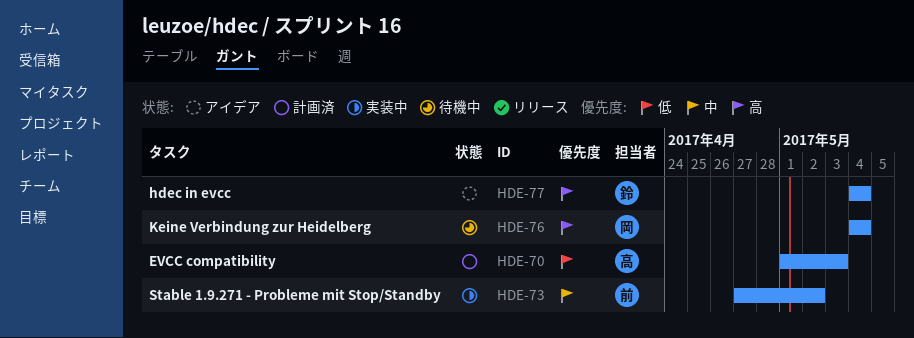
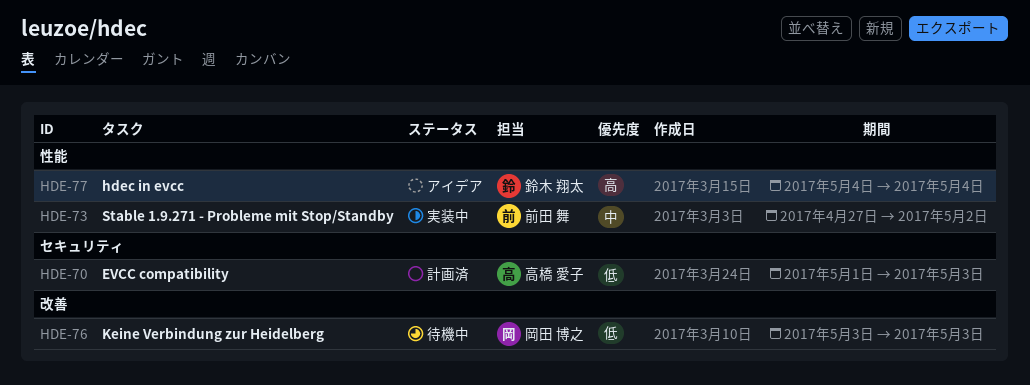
HDE-76, priority: 高 -> 低
HDE-76, start: May 4 -> May 3
HDE-76, due: May 4 -> May 3

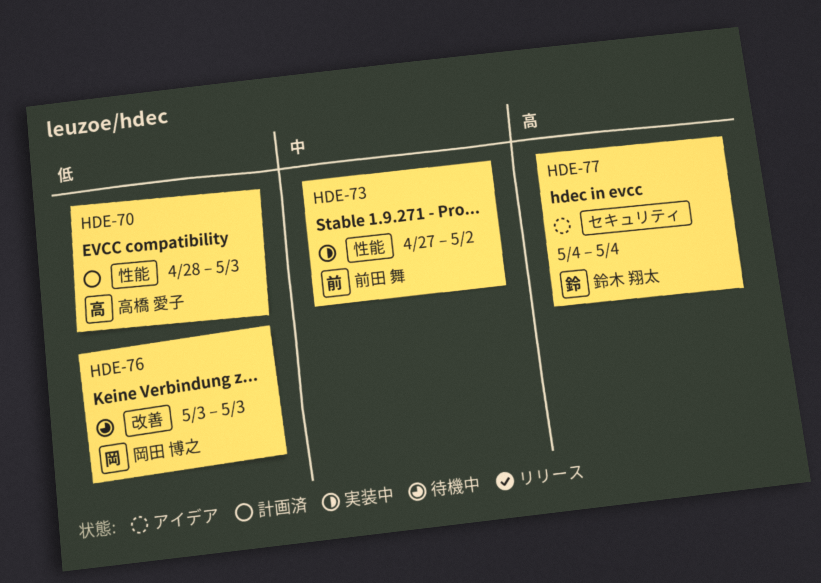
HDE-70, label: セキュリティ -> 性能
HDE-70, start: May 1 -> Apr 28
HDE-77, label: 性能 -> セキュリティ

